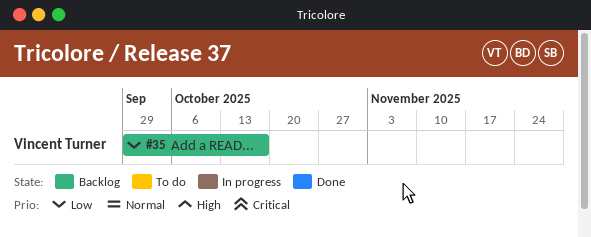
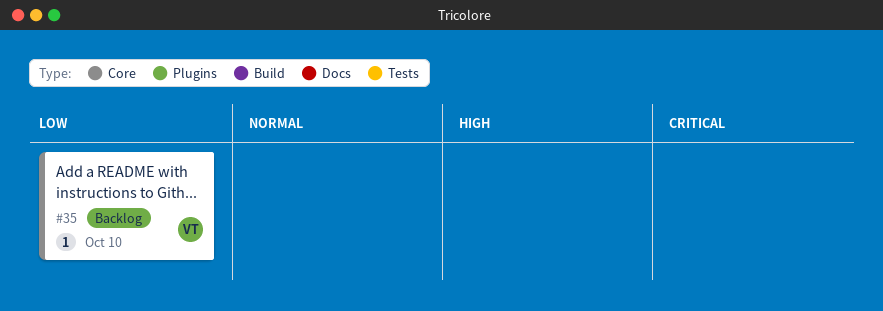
#35, due: Oct 17 -> Oct 10

